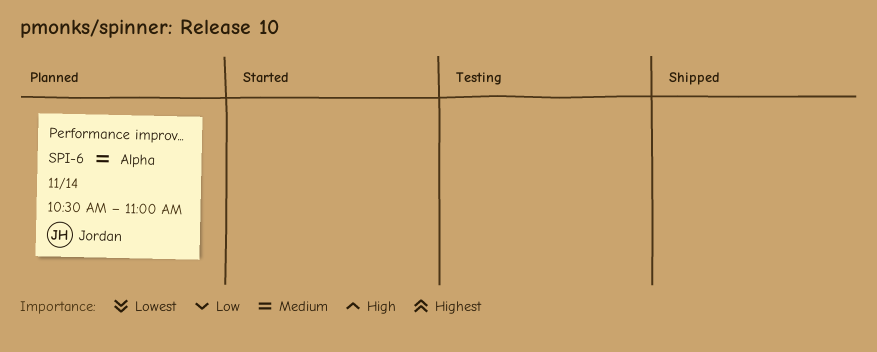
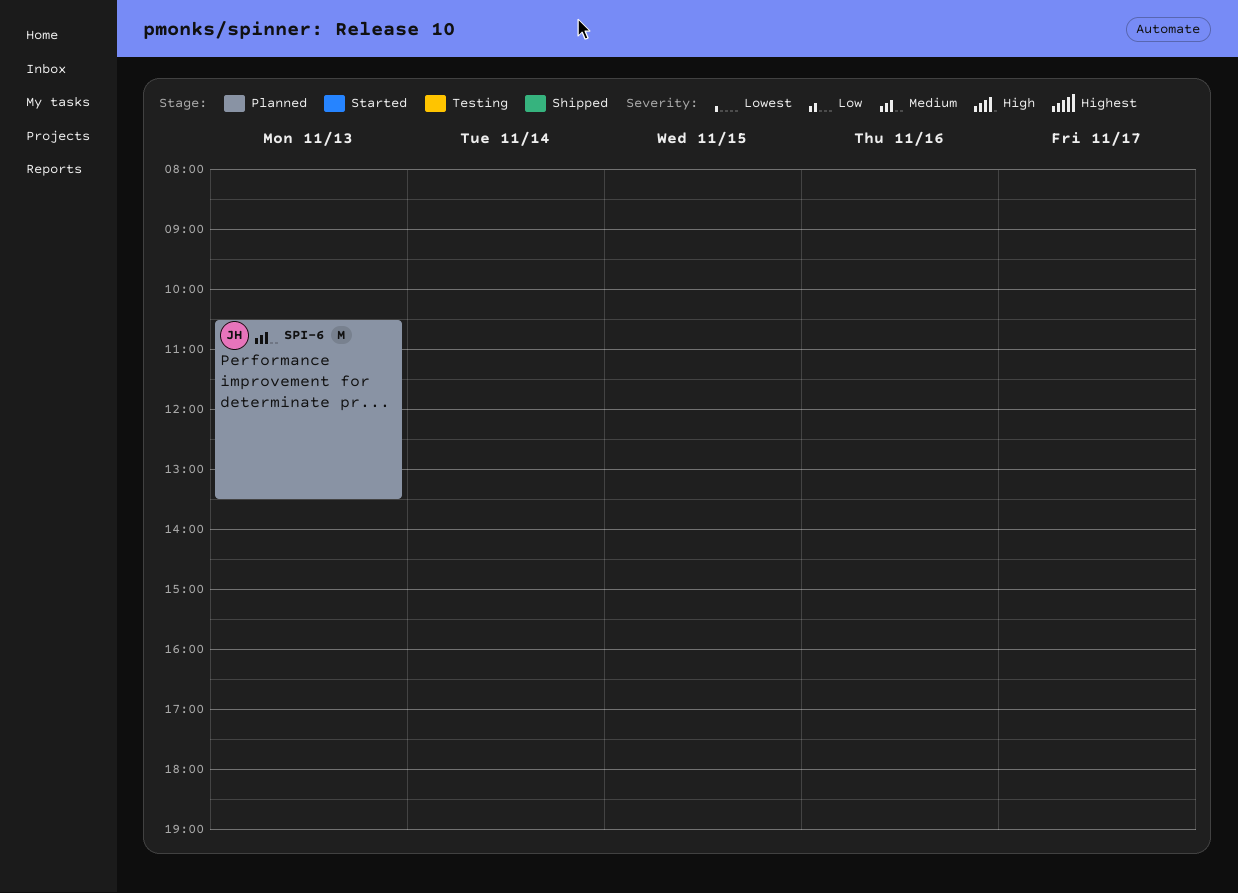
SPI-6, day: Nov 14 -> Nov 13
SPI-6, ends: 11:00 -> 13:30

